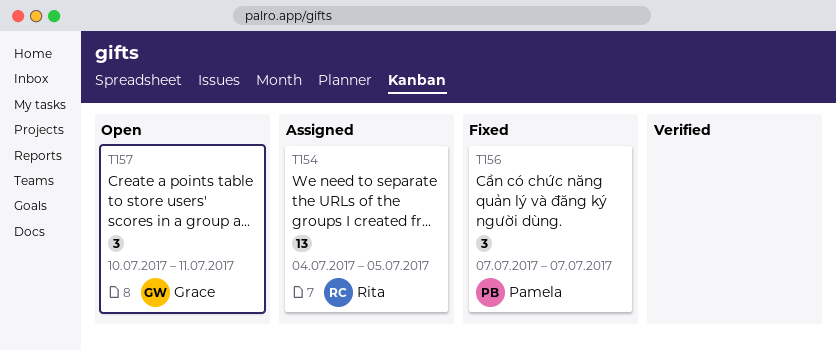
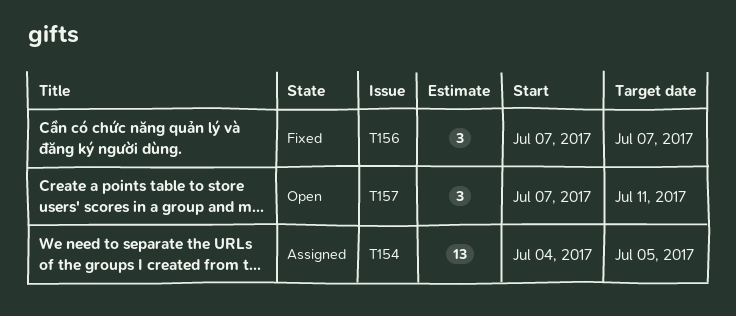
T157, start: Jul 10 -> Jul 7

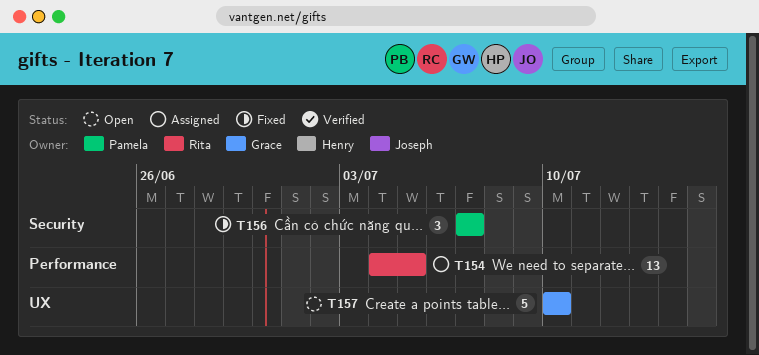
T157, estimate: 3 -> 5
T157, start: Jul 7 -> Jul 10
T157, due: Jul 11 -> Jul 10

